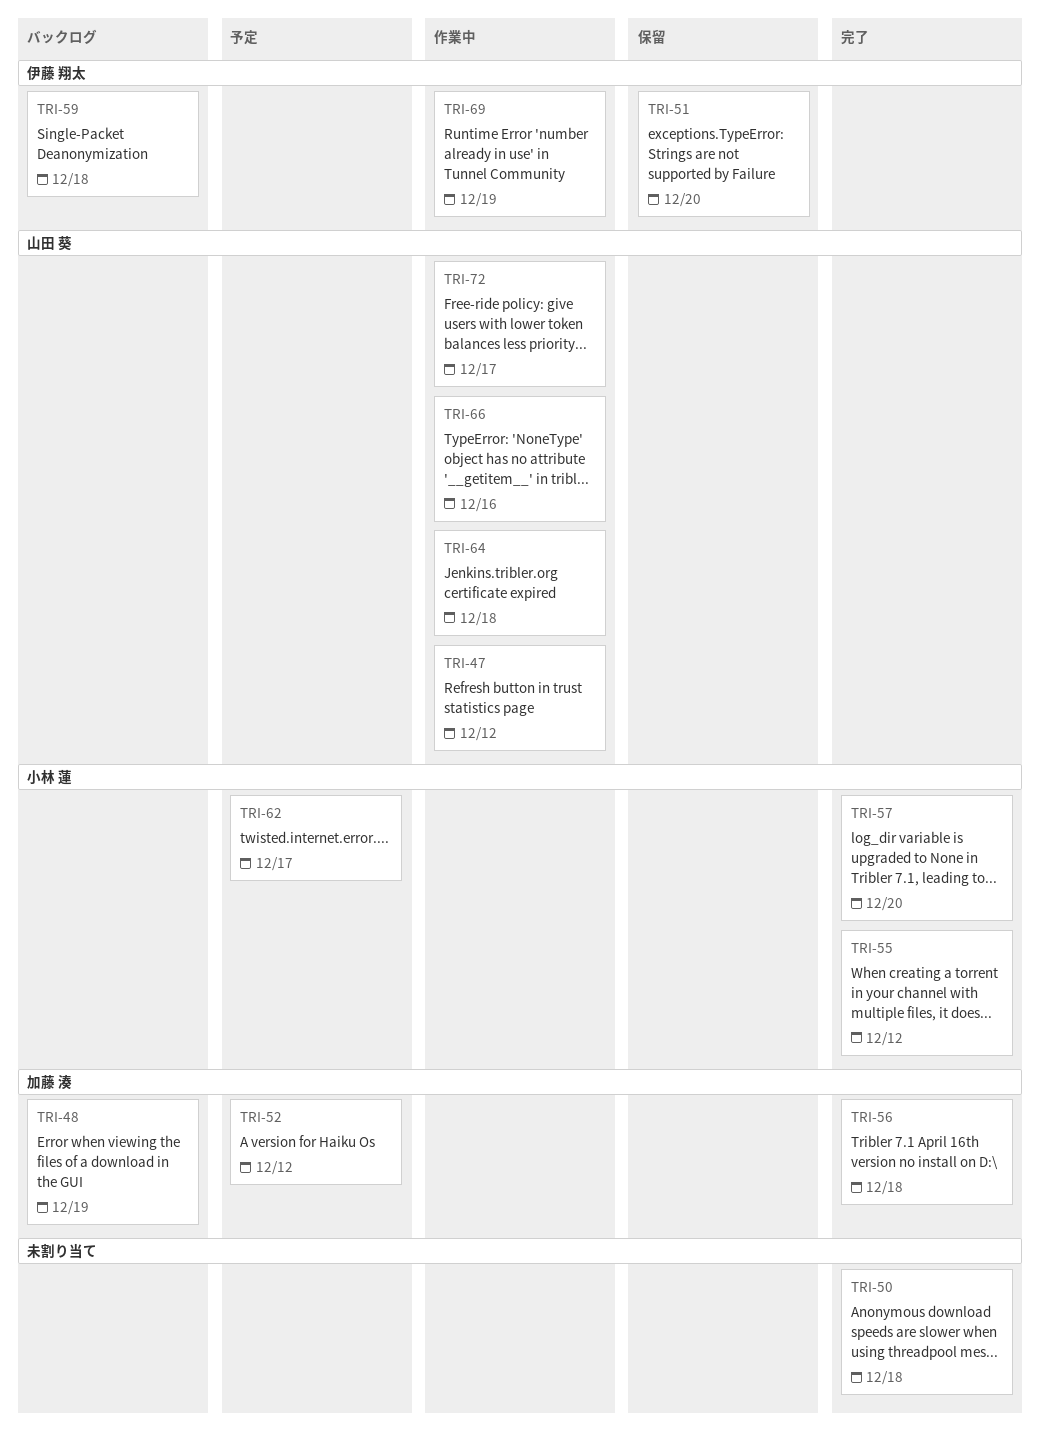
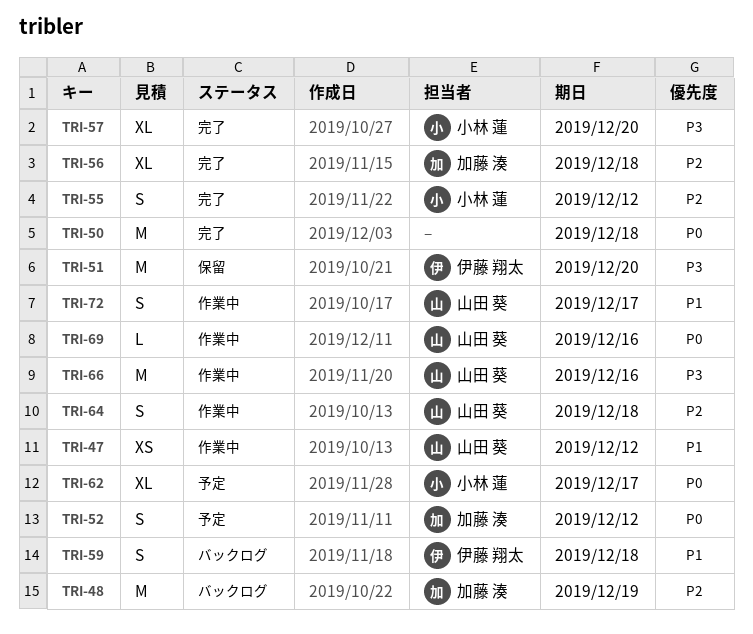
TRI-69, owner: 伊藤 翔太 -> 山田 葵
TRI-69, due: Dec 19 -> Dec 16

